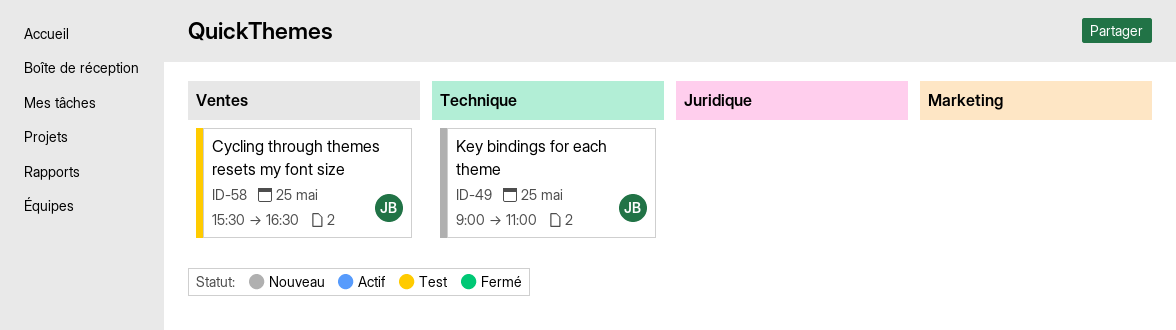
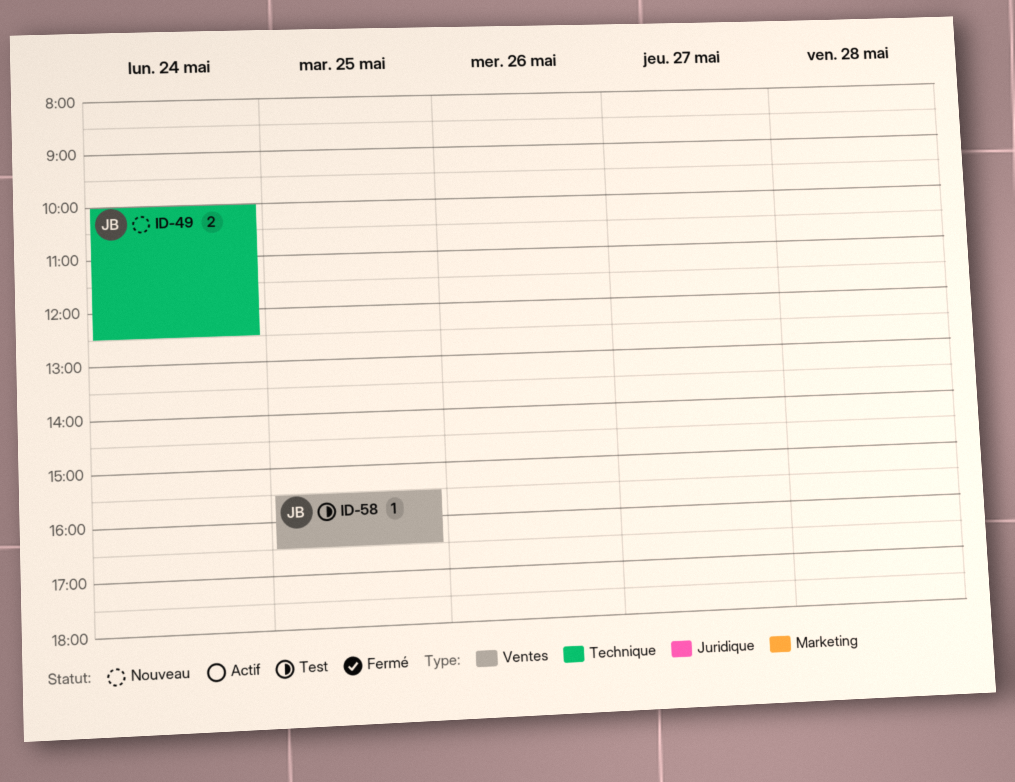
ID-49, day: May 25 -> May 24
ID-49, begins: 09:00 -> 10:00
ID-49, ends: 11:00 -> 12:30

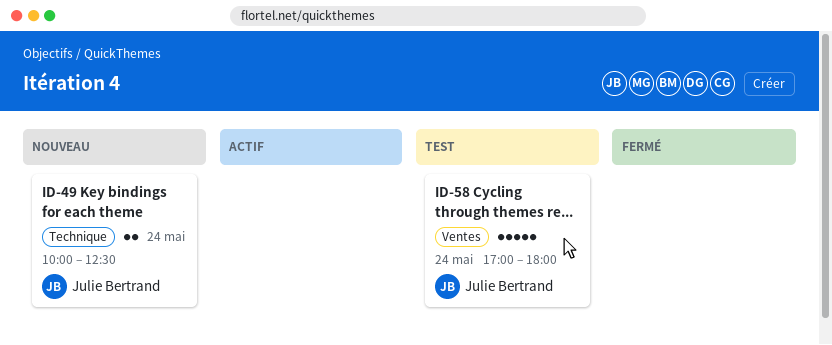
ID-58, estimate: 1 -> 5
ID-58, day: May 25 -> May 24
ID-58, begins: 15:30 -> 17:00
ID-58, ends: 16:30 -> 18:00

